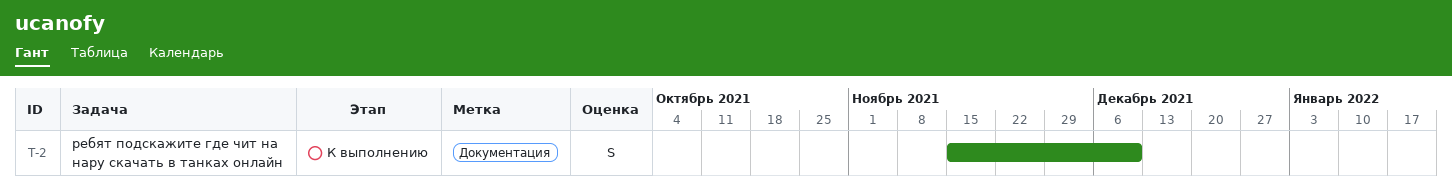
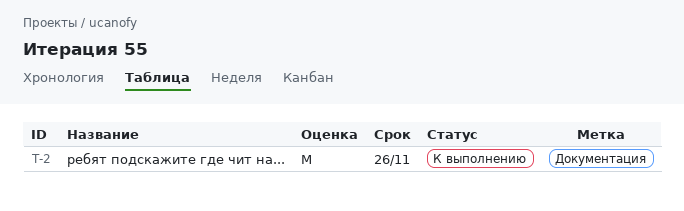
T-2, estimate: S -> M
T-2, due: Dec 10 -> Nov 26

